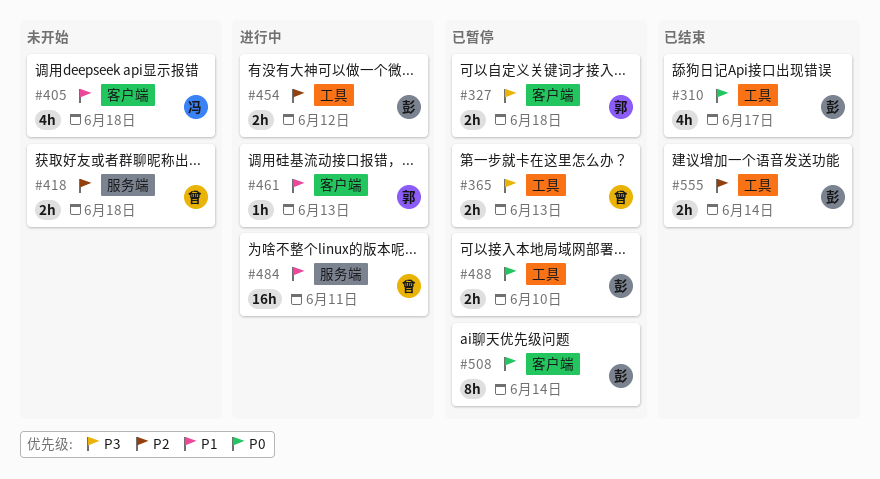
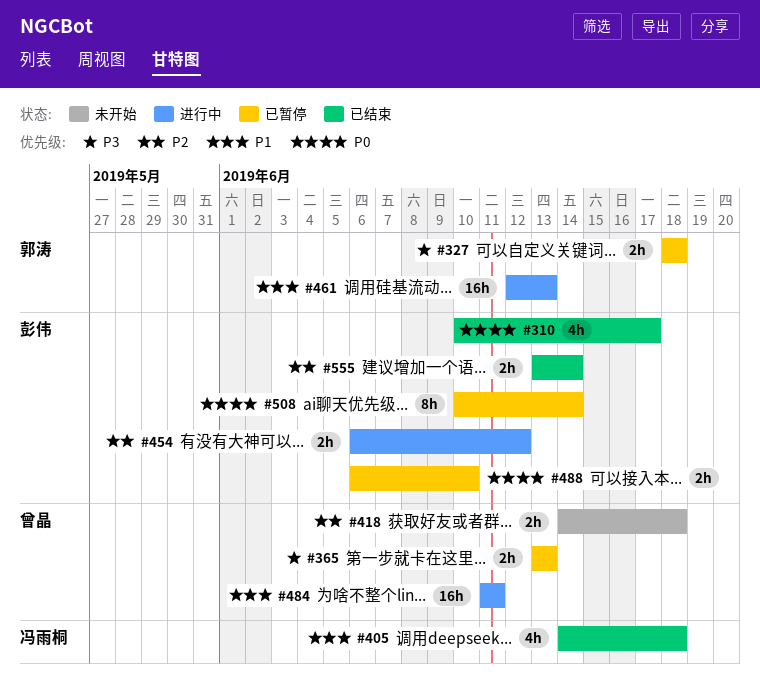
#405, status: 未开始 -> 已结束
#461, estimate: 1h -> 16h

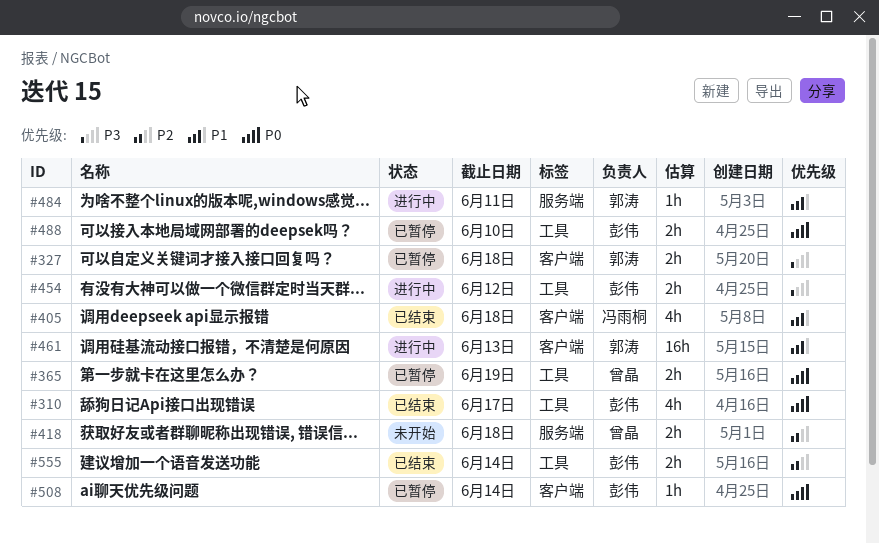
#365, priority: P3 -> P0
#365, due: Jun 13 -> Jun 19
#454, priority: P2 -> P3
#484, owner: 曾晶 -> 郭涛
#484, estimate: 16h -> 1h
#508, estimate: 8h -> 1h

